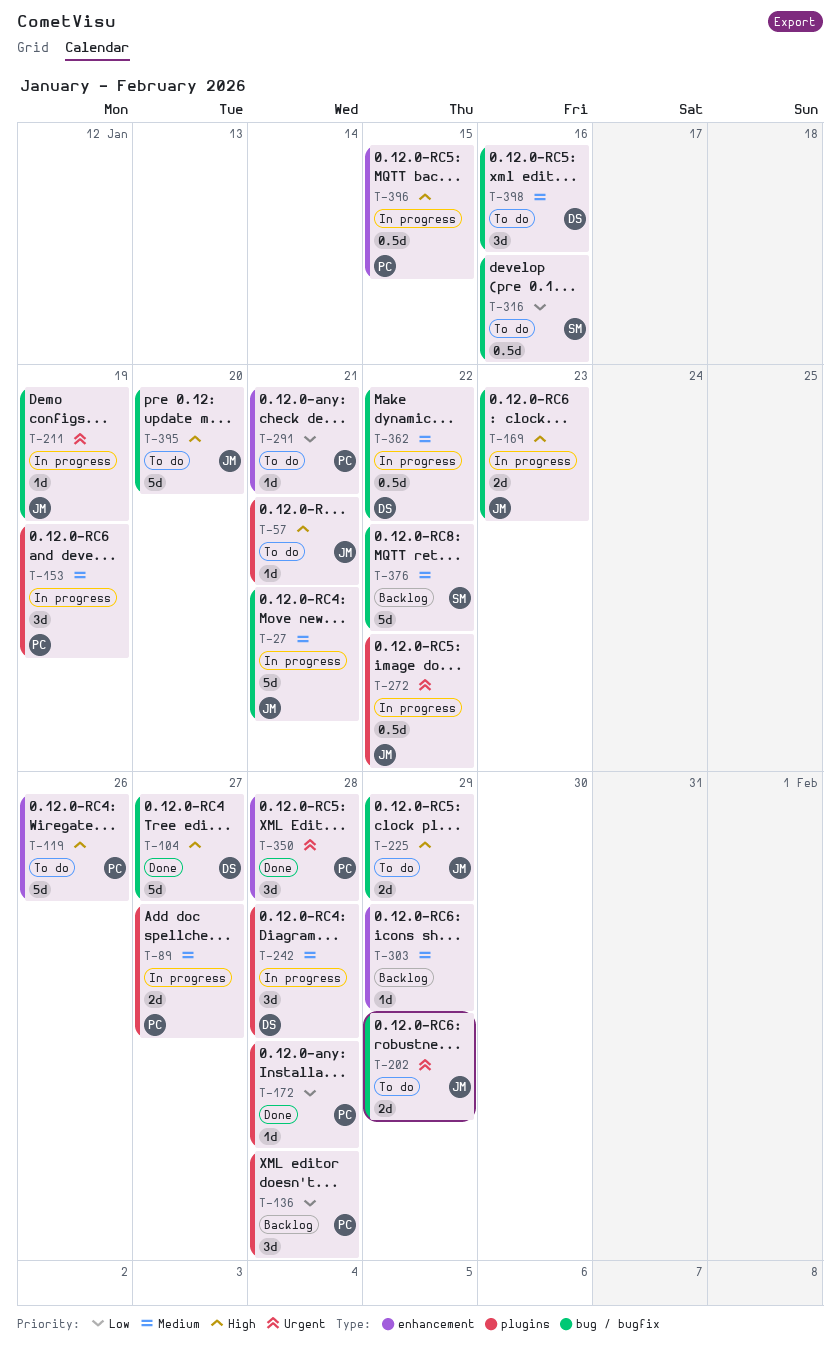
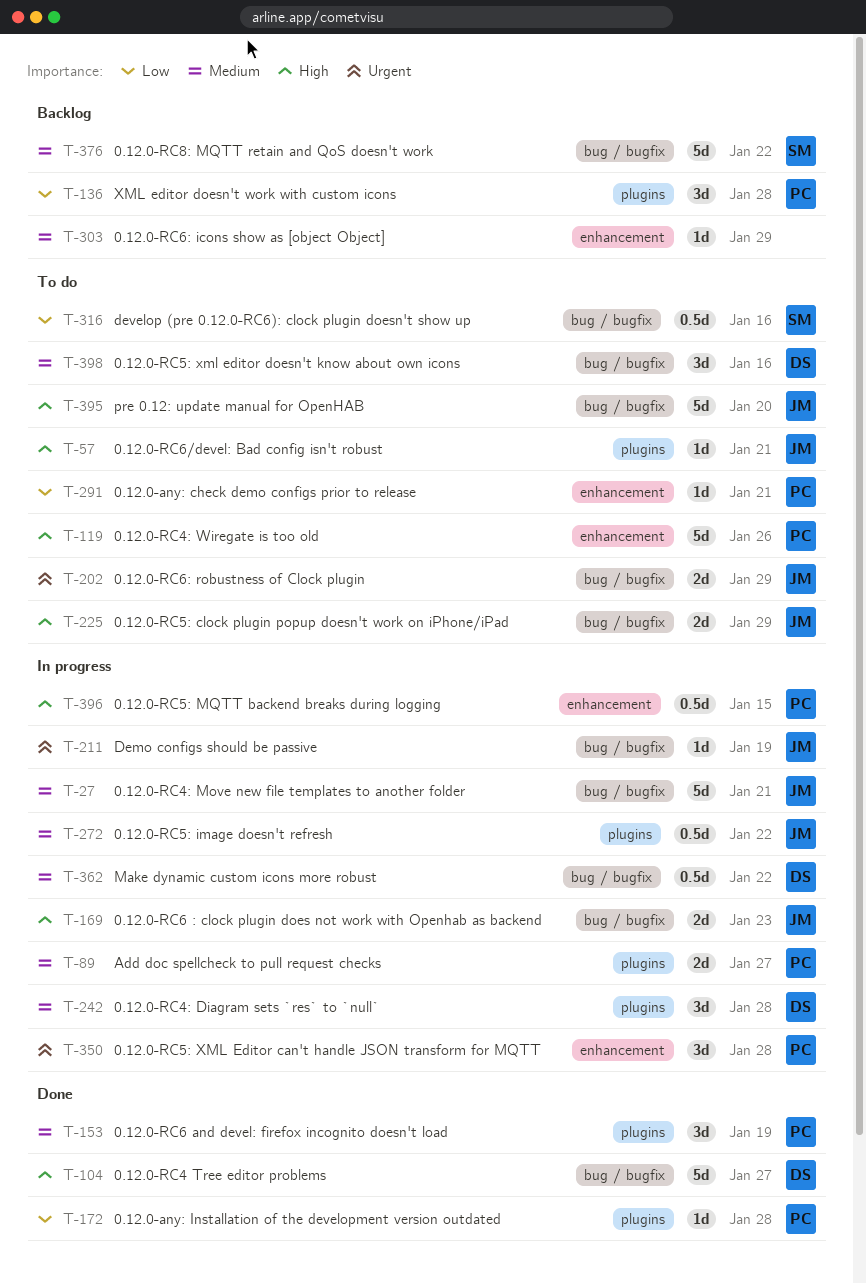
T-153, status: In progress -> Done
T-272, priority: Urgent -> Medium
T-350, status: Done -> In progress

